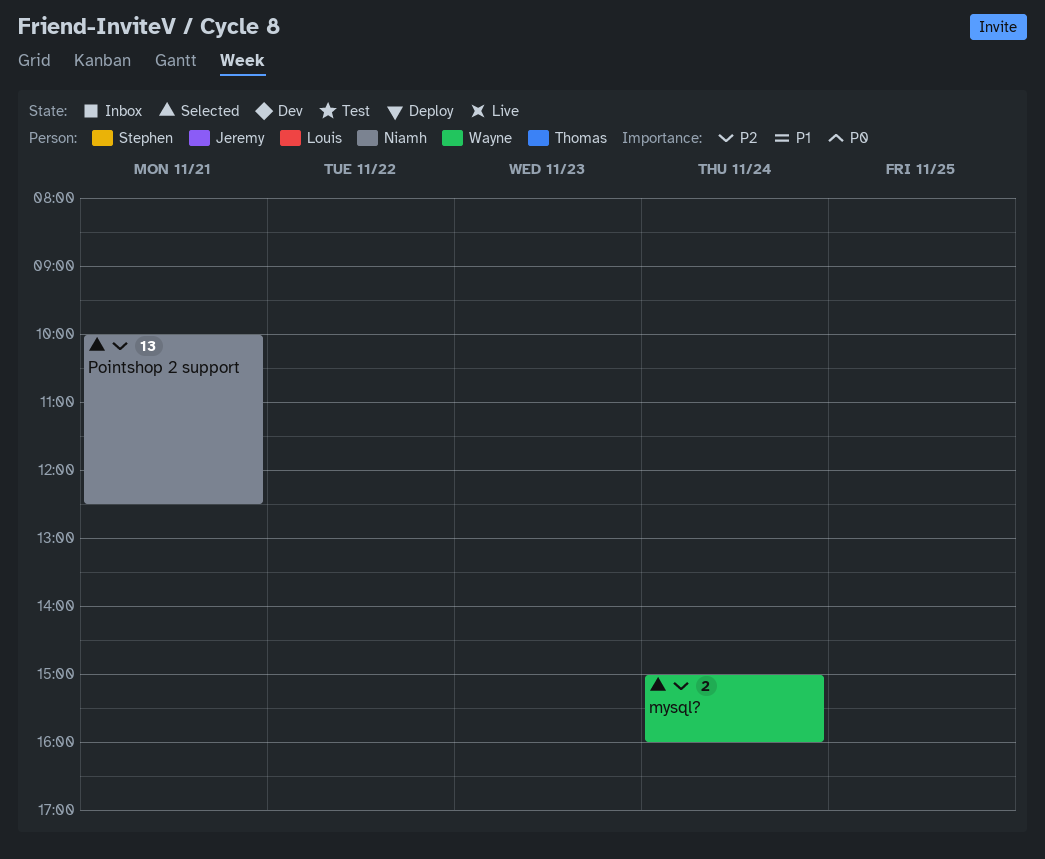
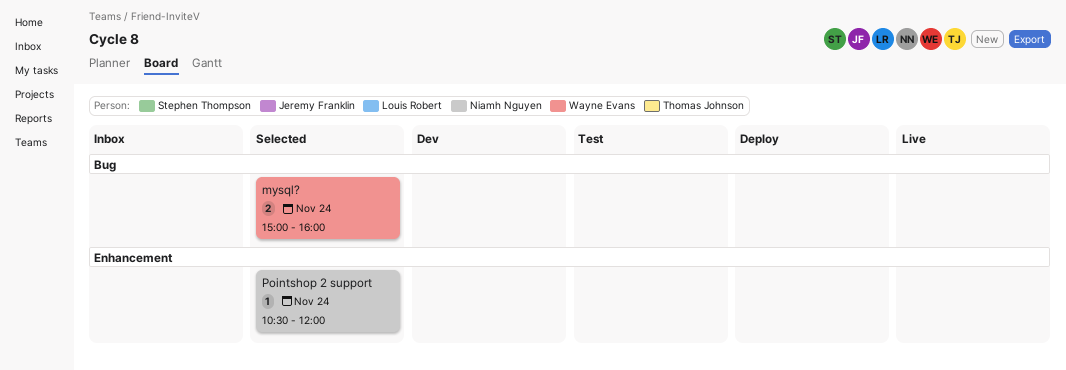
Pointshop 2 support, estimate: 13 -> 1
Pointshop 2 support, day: Nov 21 -> Nov 24
Pointshop 2 support, begins: 10:00 -> 10:30
Pointshop 2 support, ends: 12:30 -> 12:00

